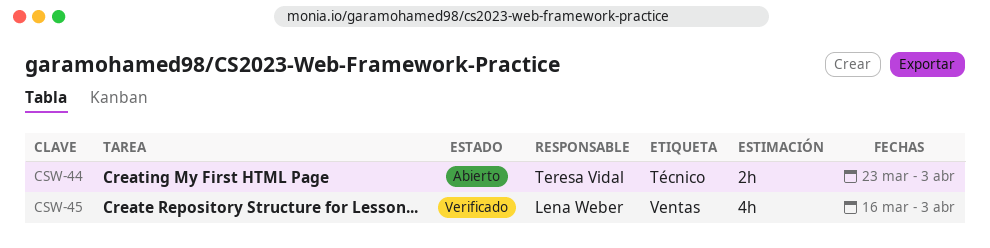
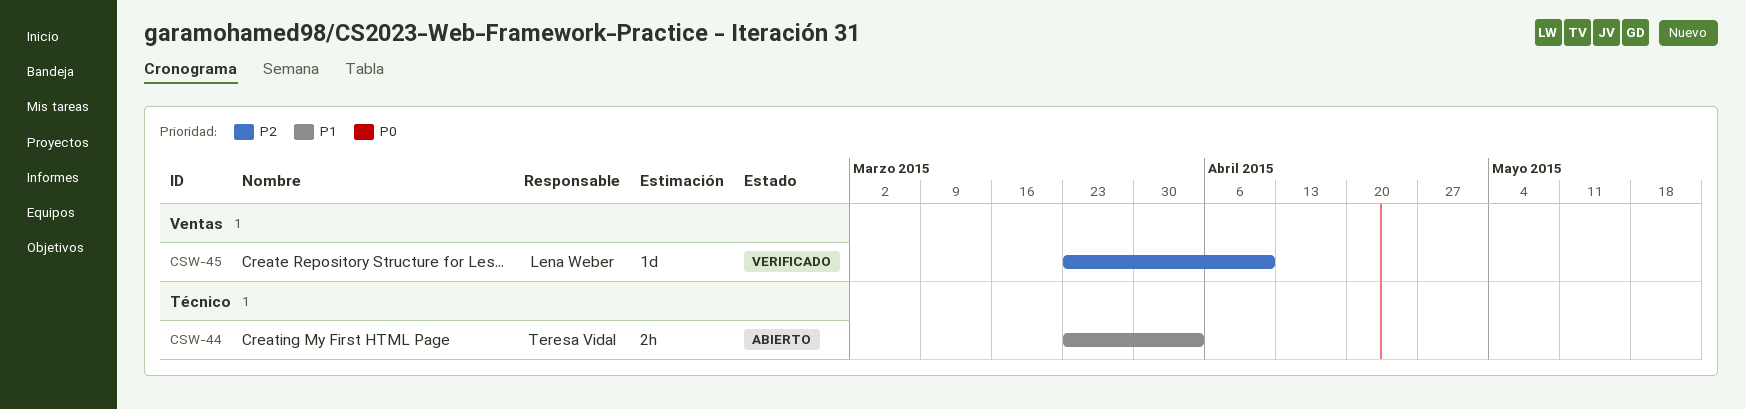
CSW-45, estimate: 4h -> 1d
CSW-45, start: Mar 16 -> Mar 23
CSW-45, due: Apr 3 -> Apr 10

